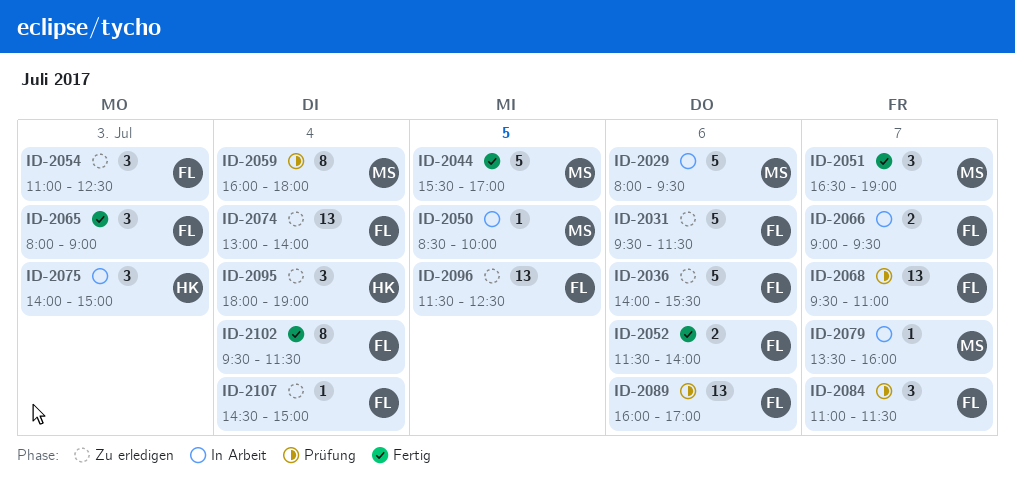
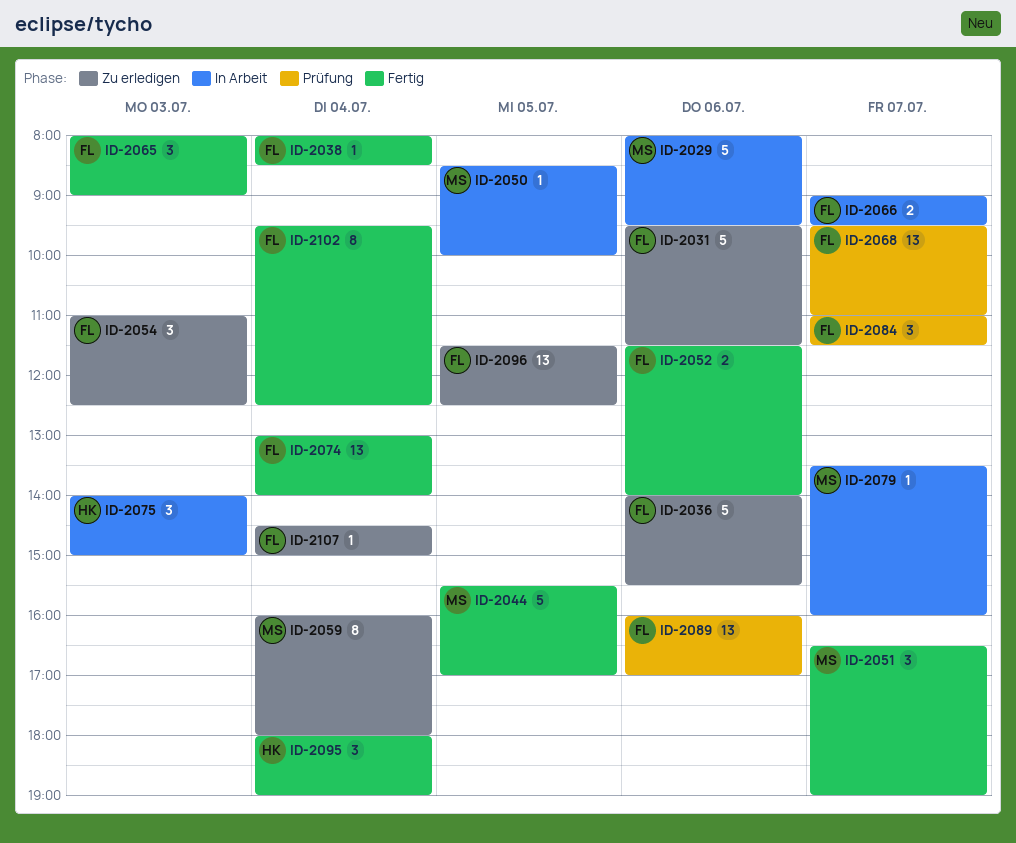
ID-2038: none -> present
ID-2059, status: Prüfung -> Zu erledigen
ID-2074, status: Zu erledigen -> Fertig
ID-2095, status: Zu erledigen -> Fertig
ID-2102, ends: 11:30 -> 12:30

